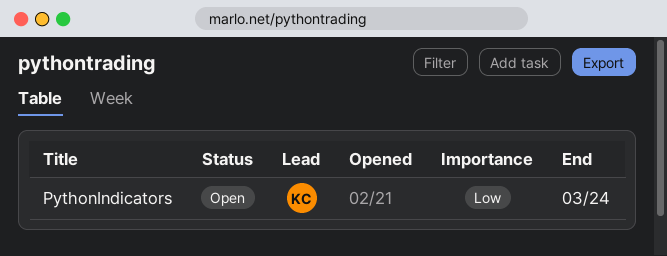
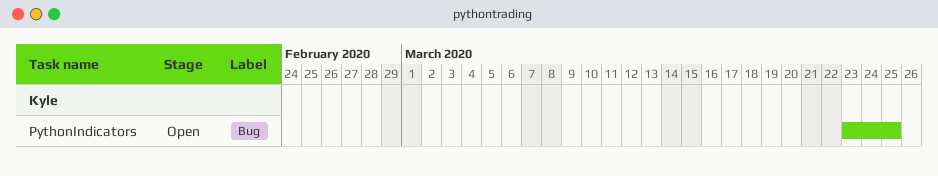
PythonIndicators, due: Mar 24 -> Mar 25

